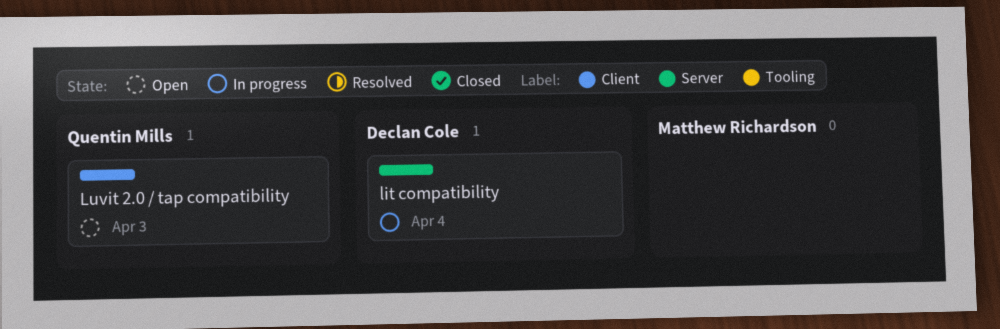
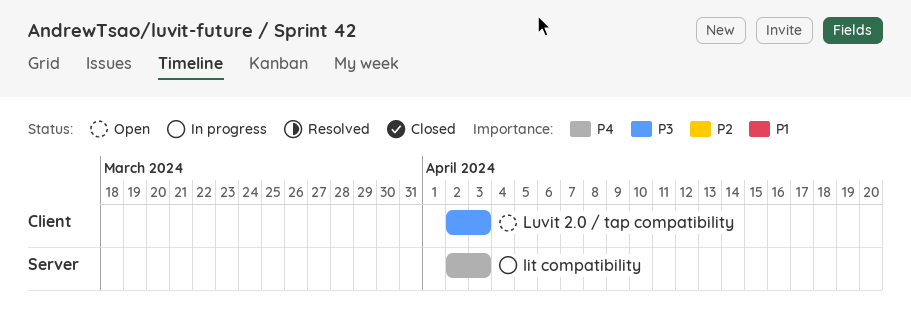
lit compatibility, due: Apr 4 -> Apr 3

